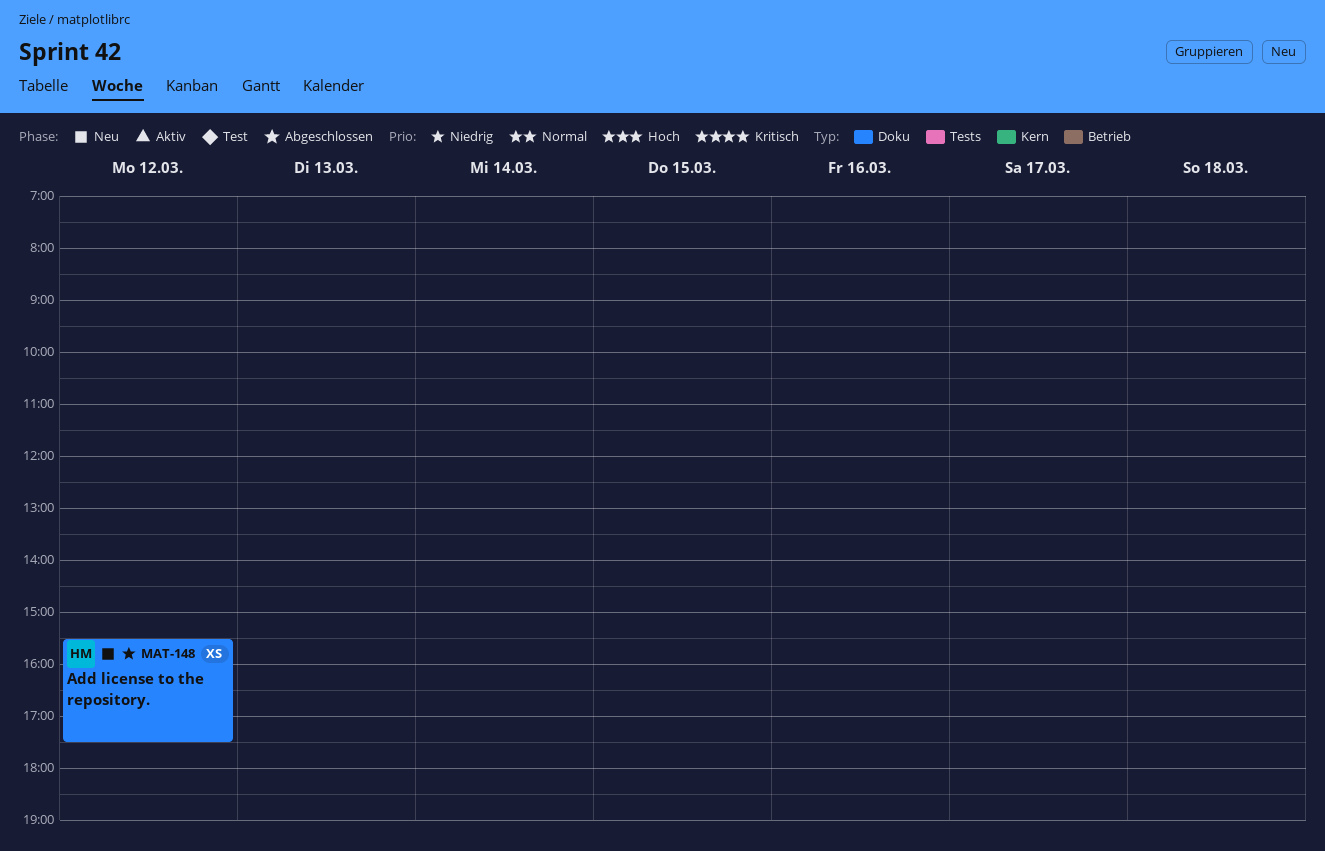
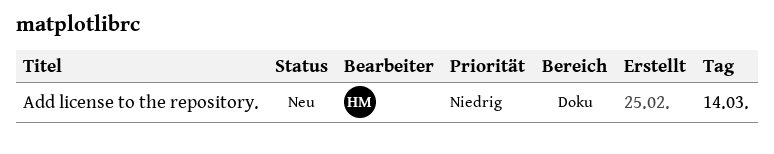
Add license to the repository., day: Mar 12 -> Mar 14

